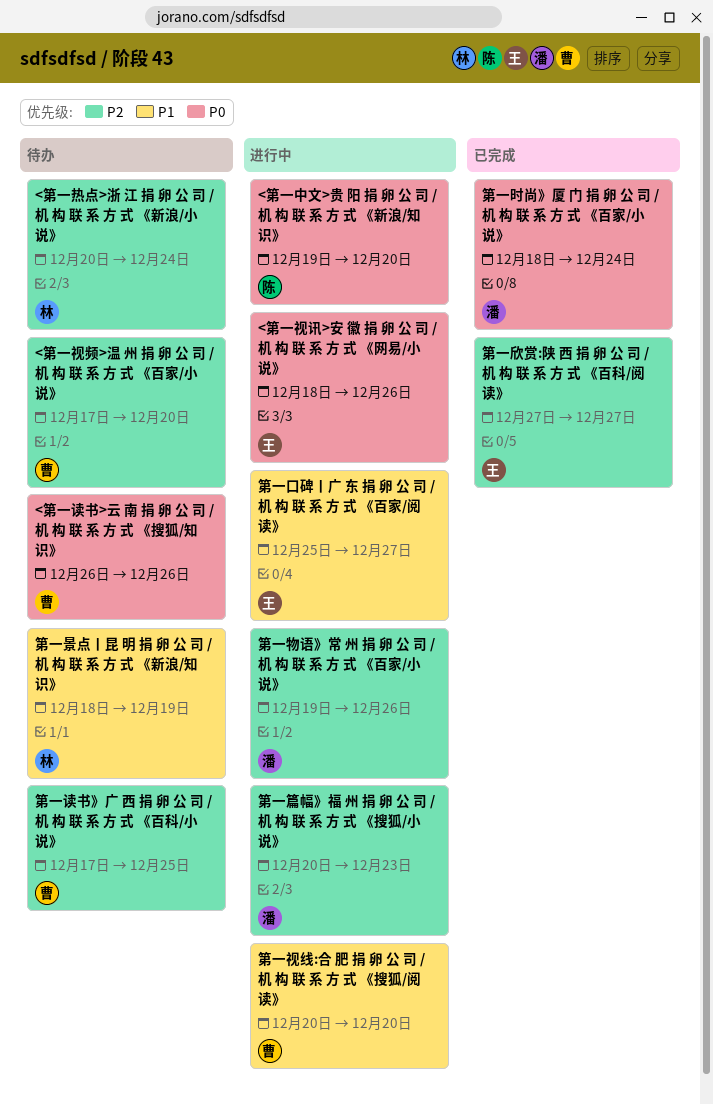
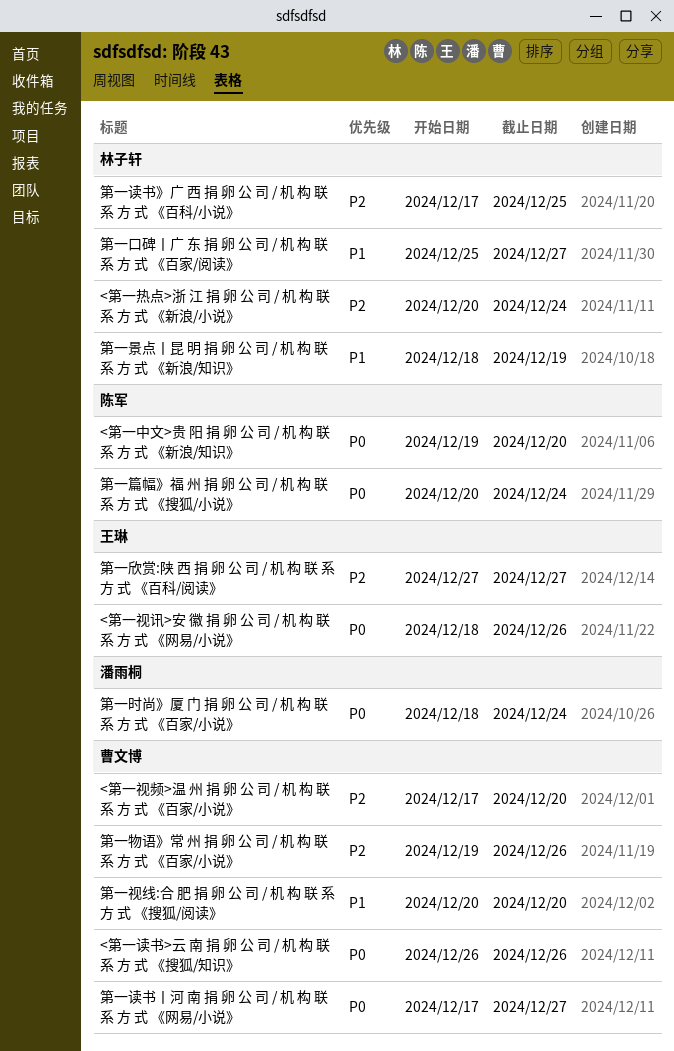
第一口碑丨广 东 捐 卵 公 司 / 机 构 联 系 方 式 《百家/阅读》, owner: 王琳 -> 林子轩
第一物语》常 州 捐 卵 公 司 / 机 构 联 系 方 式 《百家/小说》, owner: 潘雨桐 -> 曹文博
第一篇幅》福 州 捐 卵 公 司 / 机 构 联 系 方 式 《搜狐/小说》, owner: 潘雨桐 -> 陈军
第一篇幅》福 州 捐 卵 公 司 / 机 构 联 系 方 式 《搜狐/小说》, priority: P2 -> P0
第一篇幅》福 州 捐 卵 公 司 / 机 构 联 系 方 式 《搜狐/小说》, due: Dec 23 -> Dec 24
第一读书》广 西 捐 卵 公 司 / 机 构 联 系 方 式 《百科/小说》, owner: 曹文博 -> 林子轩
第一读书丨河 南 捐 卵 公 司 / 机 构 联 系 方 式 《网易/小说》: none -> present

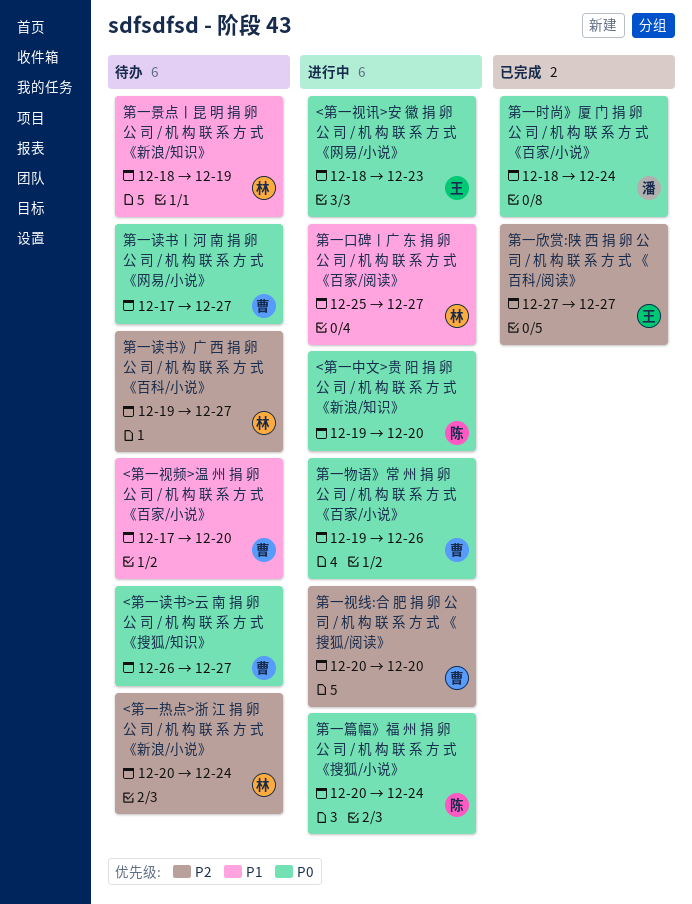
<第一视讯>安 徽 捐 卵 公 司 / 机 构 联 系 方 式 《网易/小说》, due: Dec 26 -> Dec 23
<第一视频>温 州 捐 卵 公 司 / 机 构 联 系 方 式 《百家/小说》, priority: P2 -> P1
<第一读书>云 南 捐 卵 公 司 / 机 构 联 系 方 式 《搜狐/知识》, due: Dec 26 -> Dec 27
第一物语》常 州 捐 卵 公 司 / 机 构 联 系 方 式 《百家/小说》, priority: P2 -> P0
第一视线:合 肥 捐 卵 公 司 / 机 构 联 系 方 式 《搜狐/阅读》, priority: P1 -> P2
第一读书》广 西 捐 卵 公 司 / 机 构 联 系 方 式 《百科/小说》, start: Dec 17 -> Dec 19
第一读书》广 西 捐 卵 公 司 / 机 构 联 系 方 式 《百科/小说》, due: Dec 25 -> Dec 27

